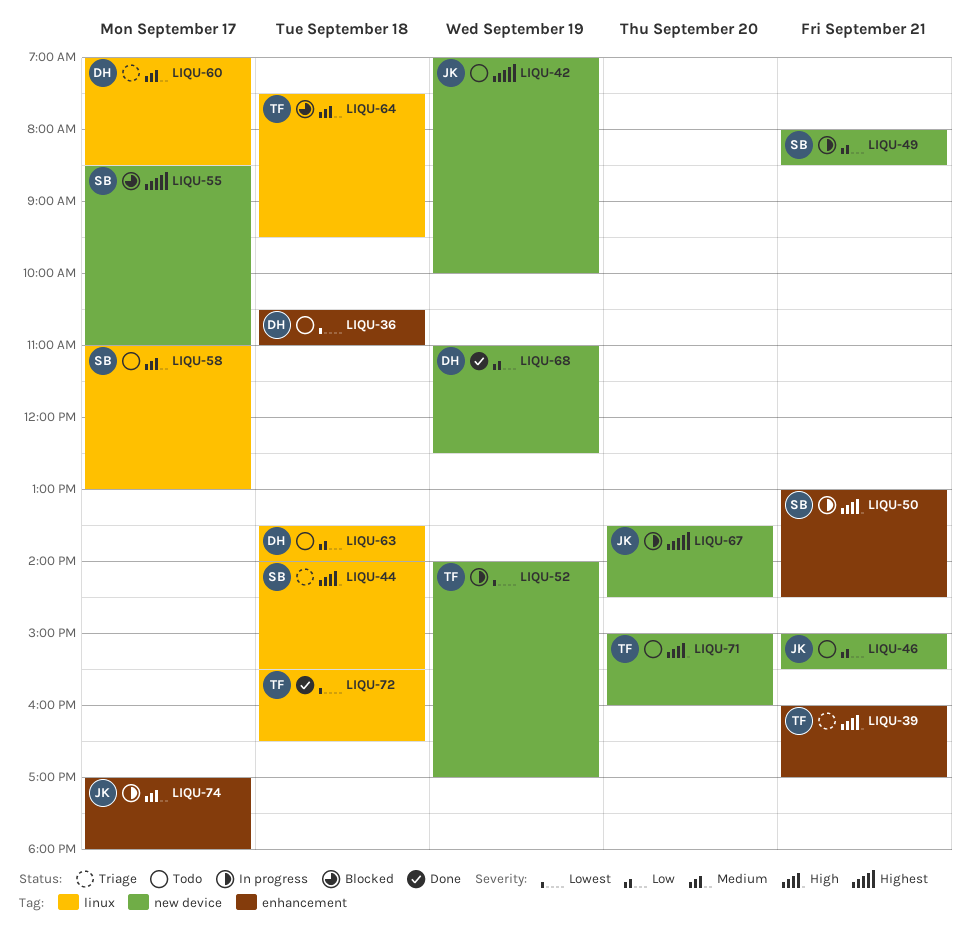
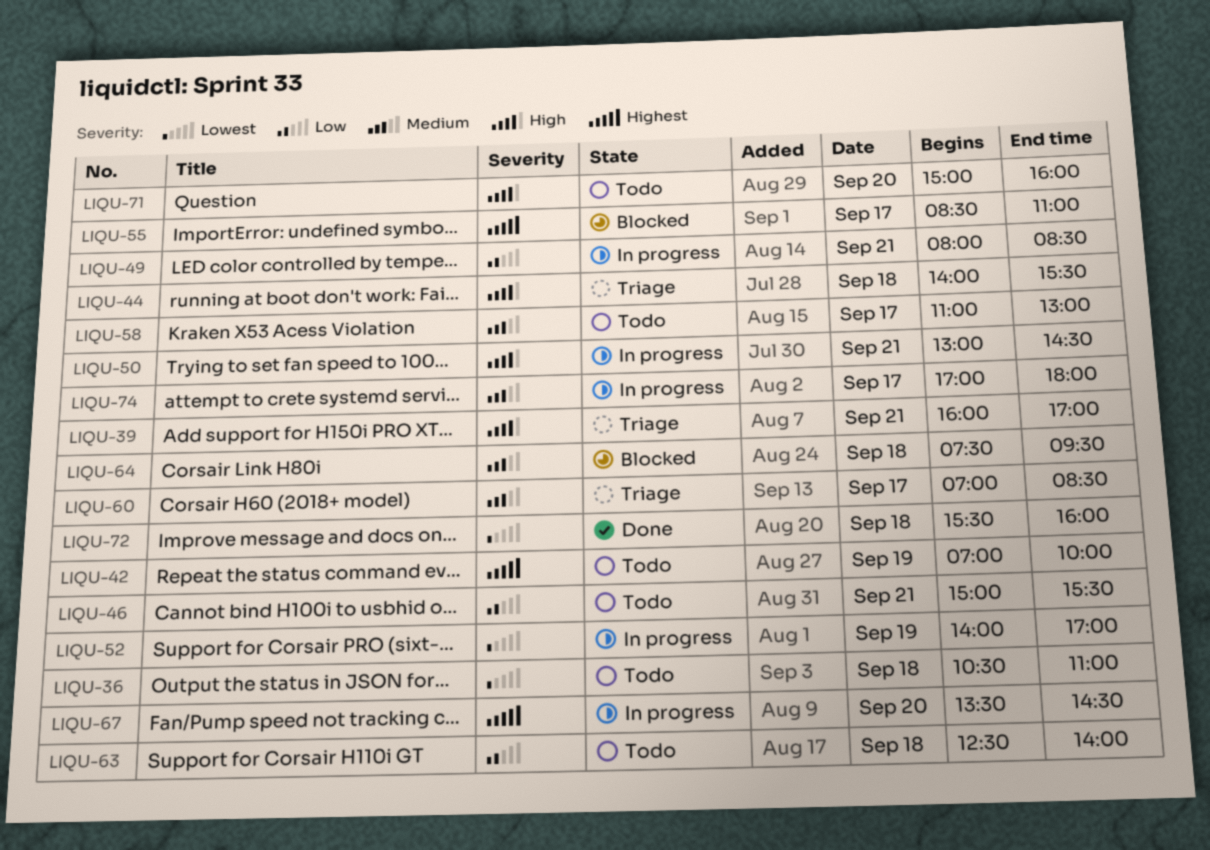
LIQU-63, begins: 13:30 -> 12:30
LIQU-68: present -> none
LIQU-72, ends: 16:30 -> 16:00

